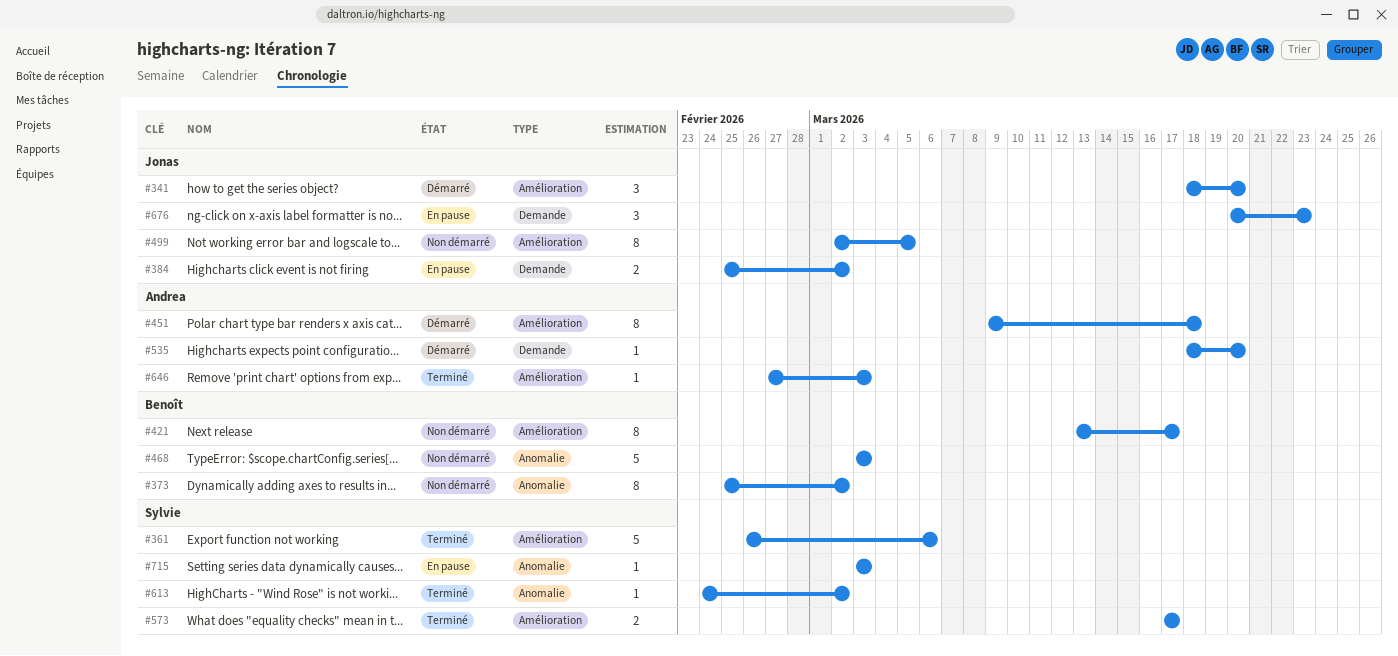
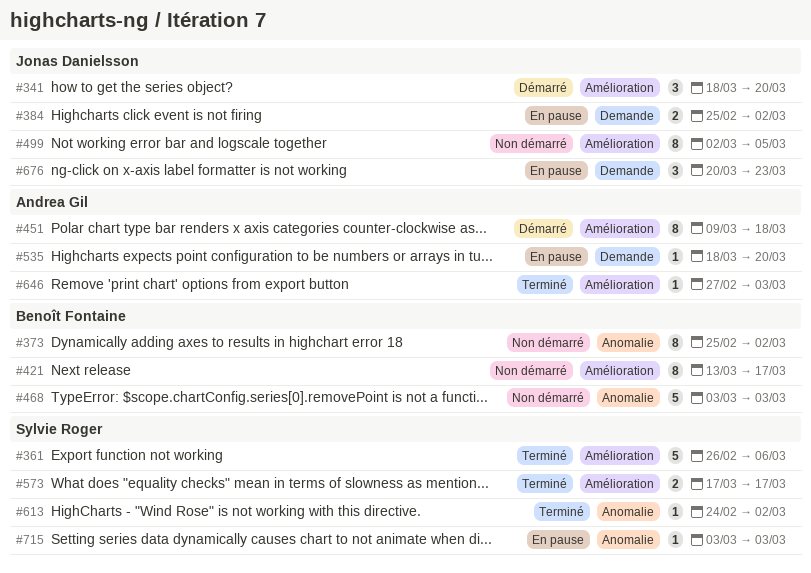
#535, status: Démarré -> En pause

